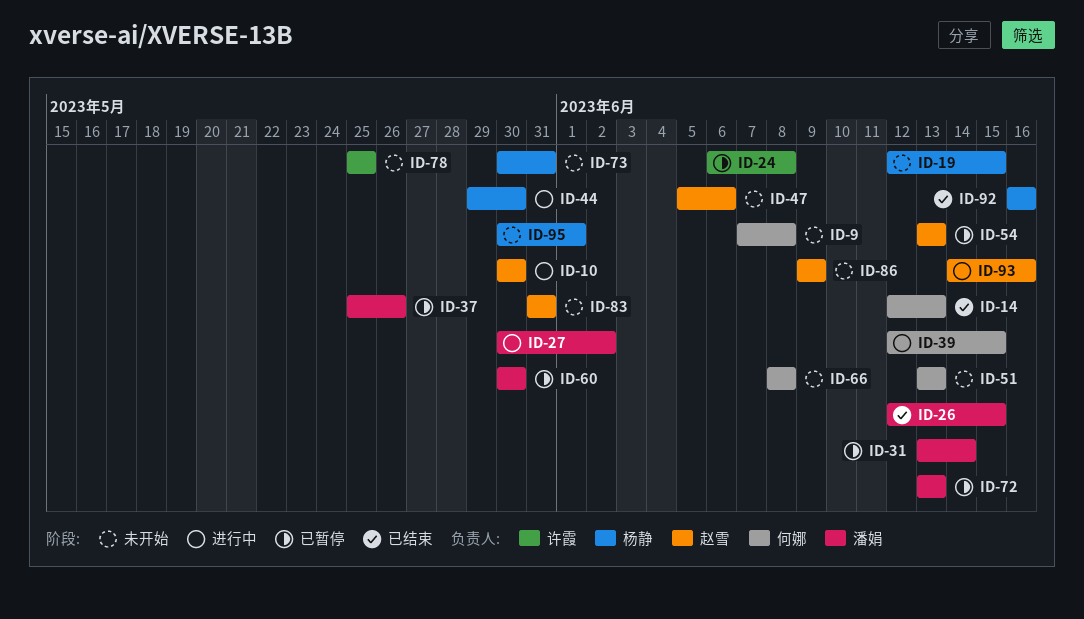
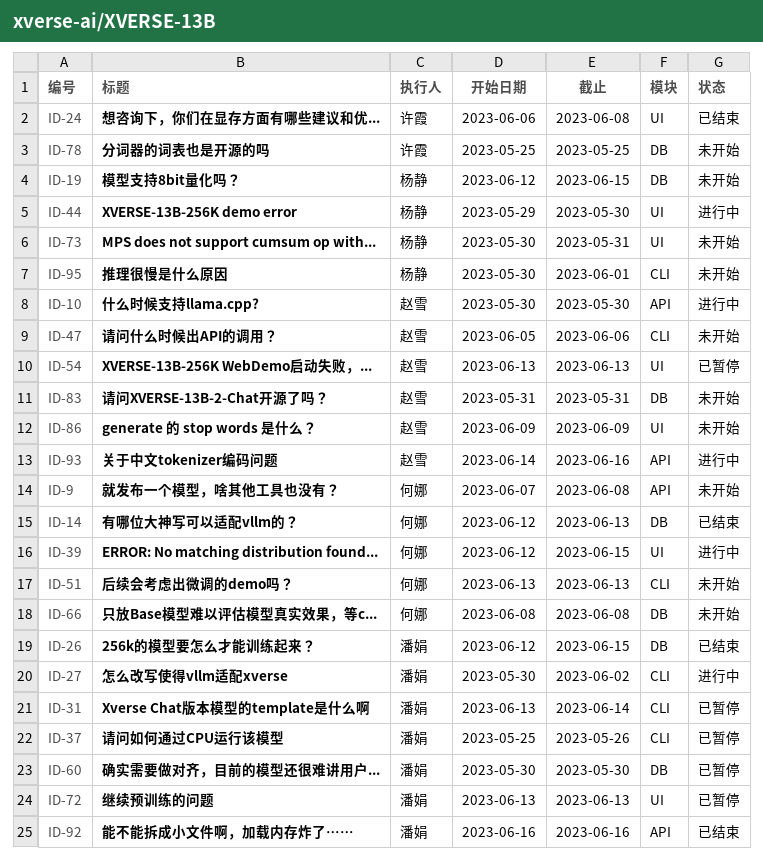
ID-24, status: 已暂停 -> 已结束
ID-92, owner: 杨静 -> 潘娟

